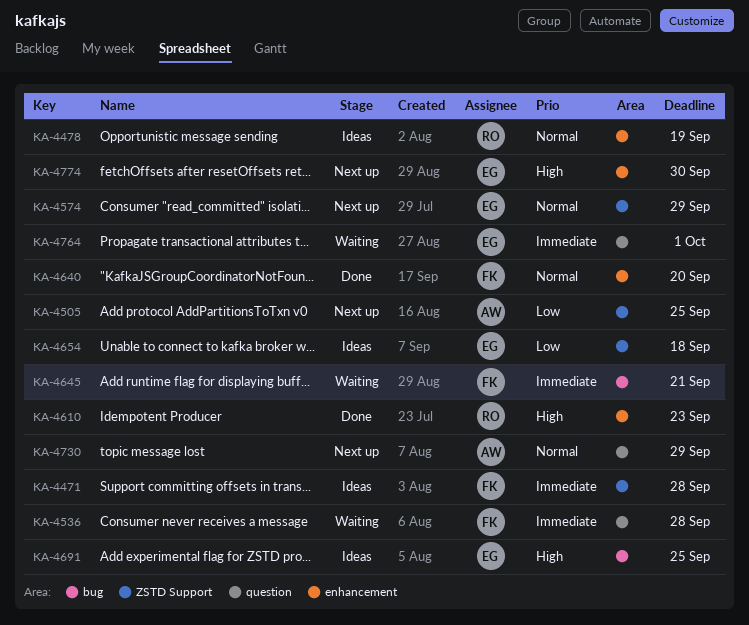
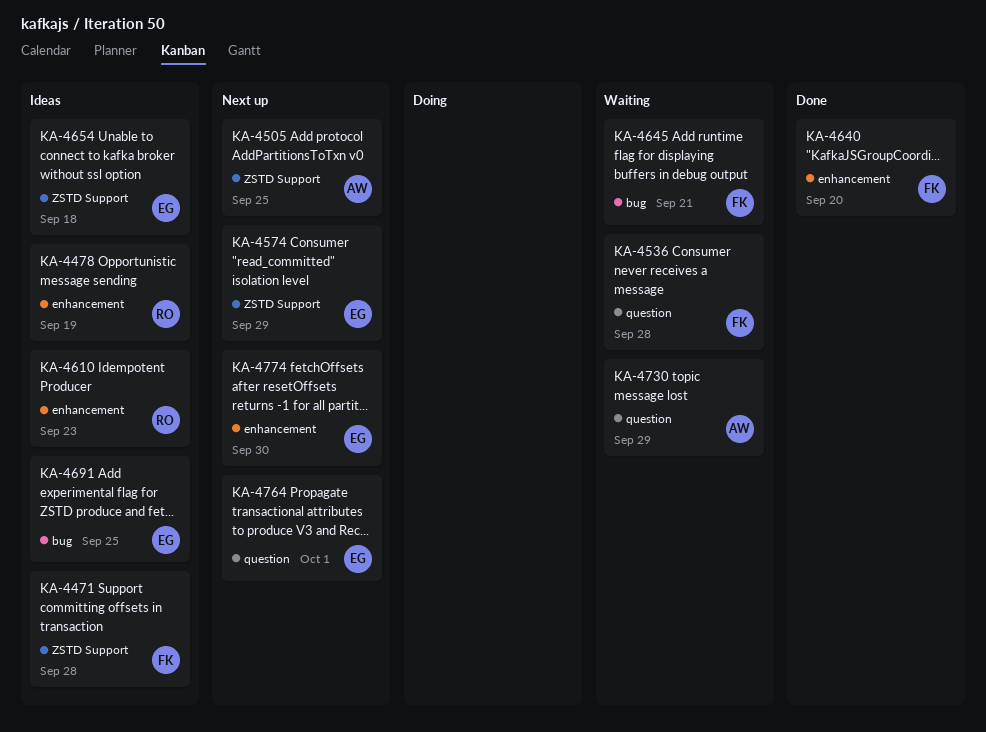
KA-4610, status: Done -> Ideas
KA-4730, status: Next up -> Waiting
KA-4764, status: Waiting -> Next up

